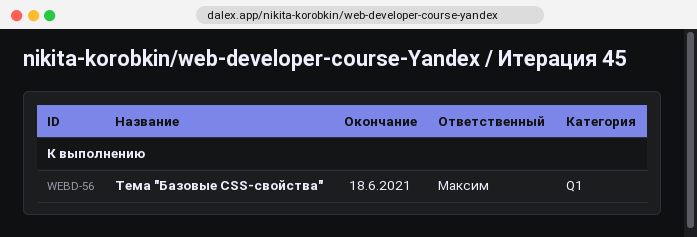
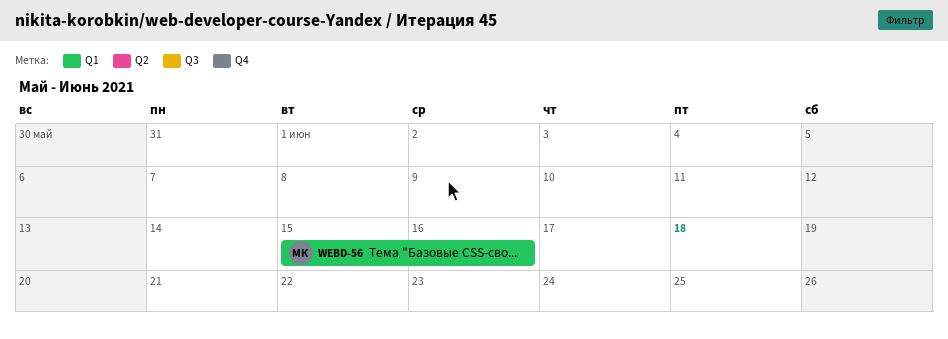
WEBD-56, due: Jun 18 -> Jun 16

